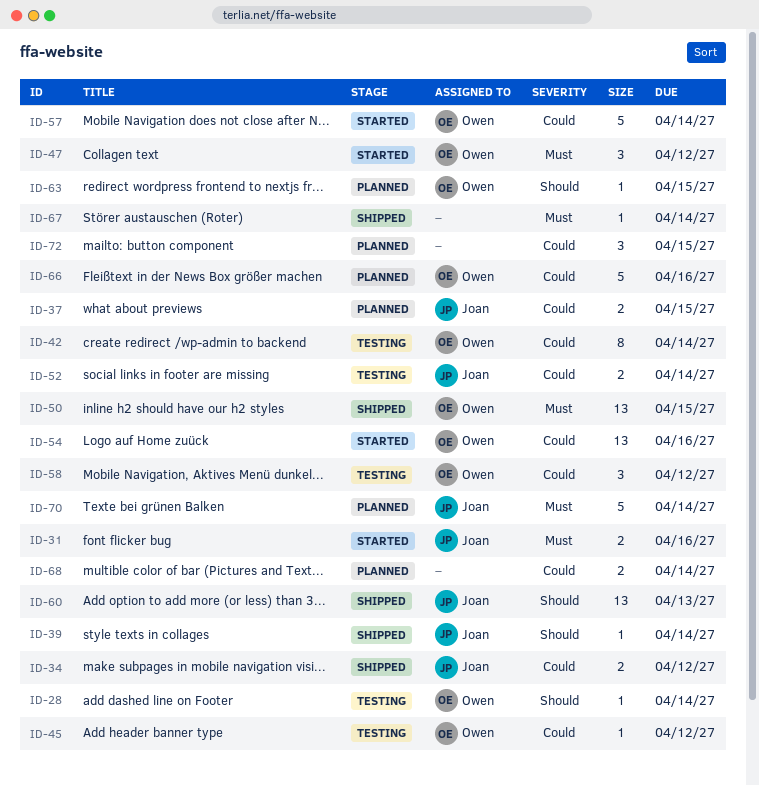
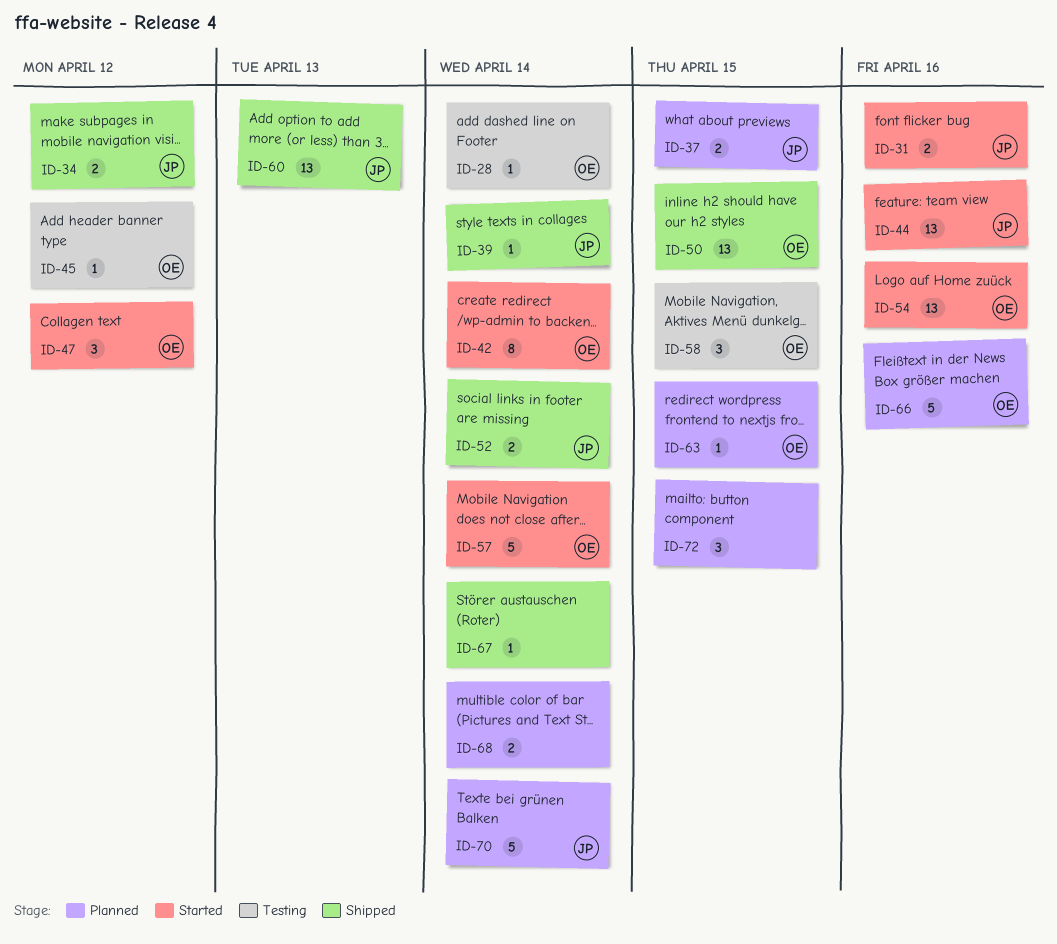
ID-42, status: Testing -> Started
ID-44: none -> present
ID-52, status: Testing -> Shipped
ID-58, due: Apr 12 -> Apr 15

